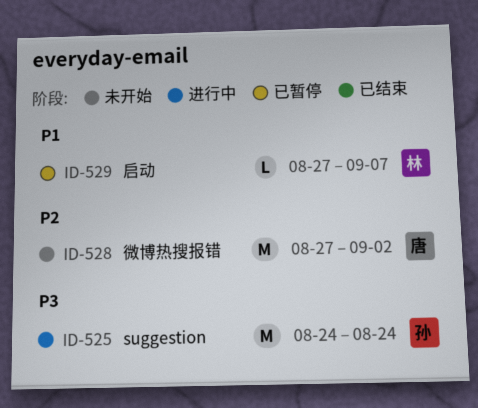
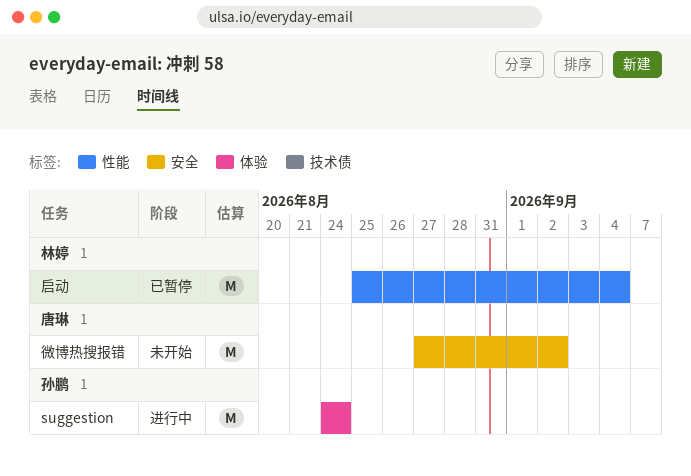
启动, estimate: L -> M
启动, start: Aug 27 -> Aug 25
启动, due: Sep 7 -> Sep 4

